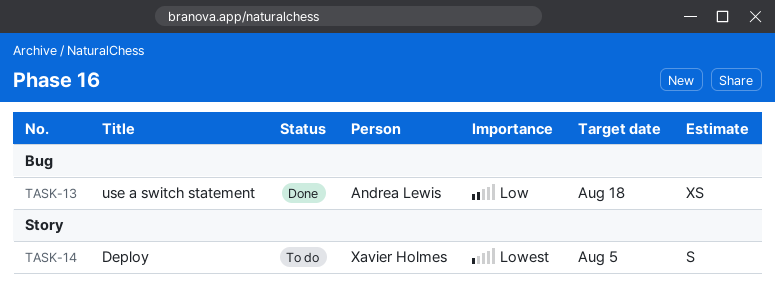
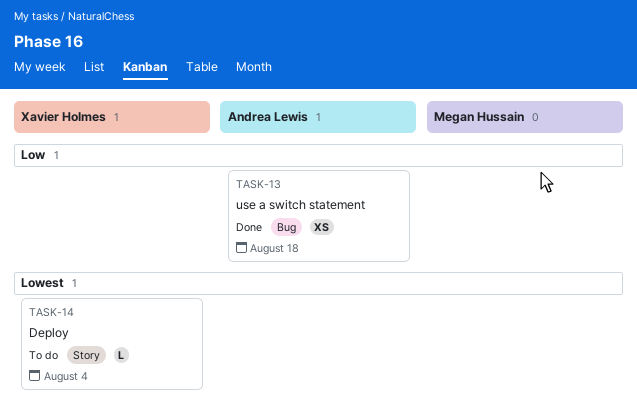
TASK-14, estimate: S -> L
TASK-14, due: Aug 5 -> Aug 4

